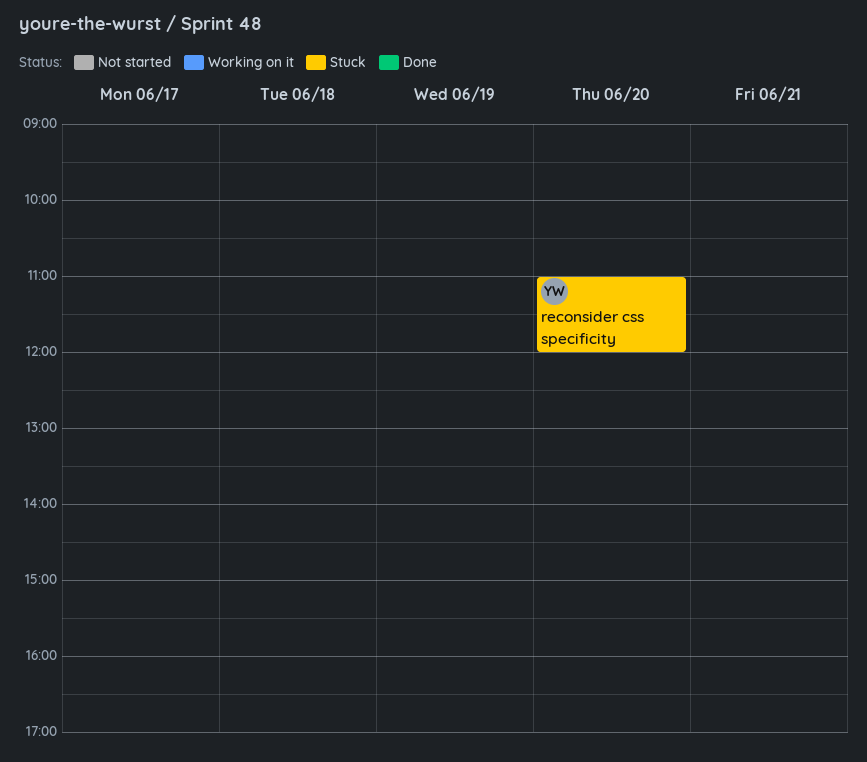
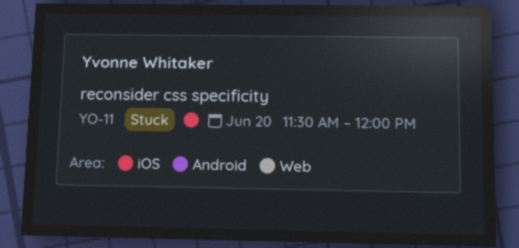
reconsider css specificity, begins: 11:00 -> 11:30

